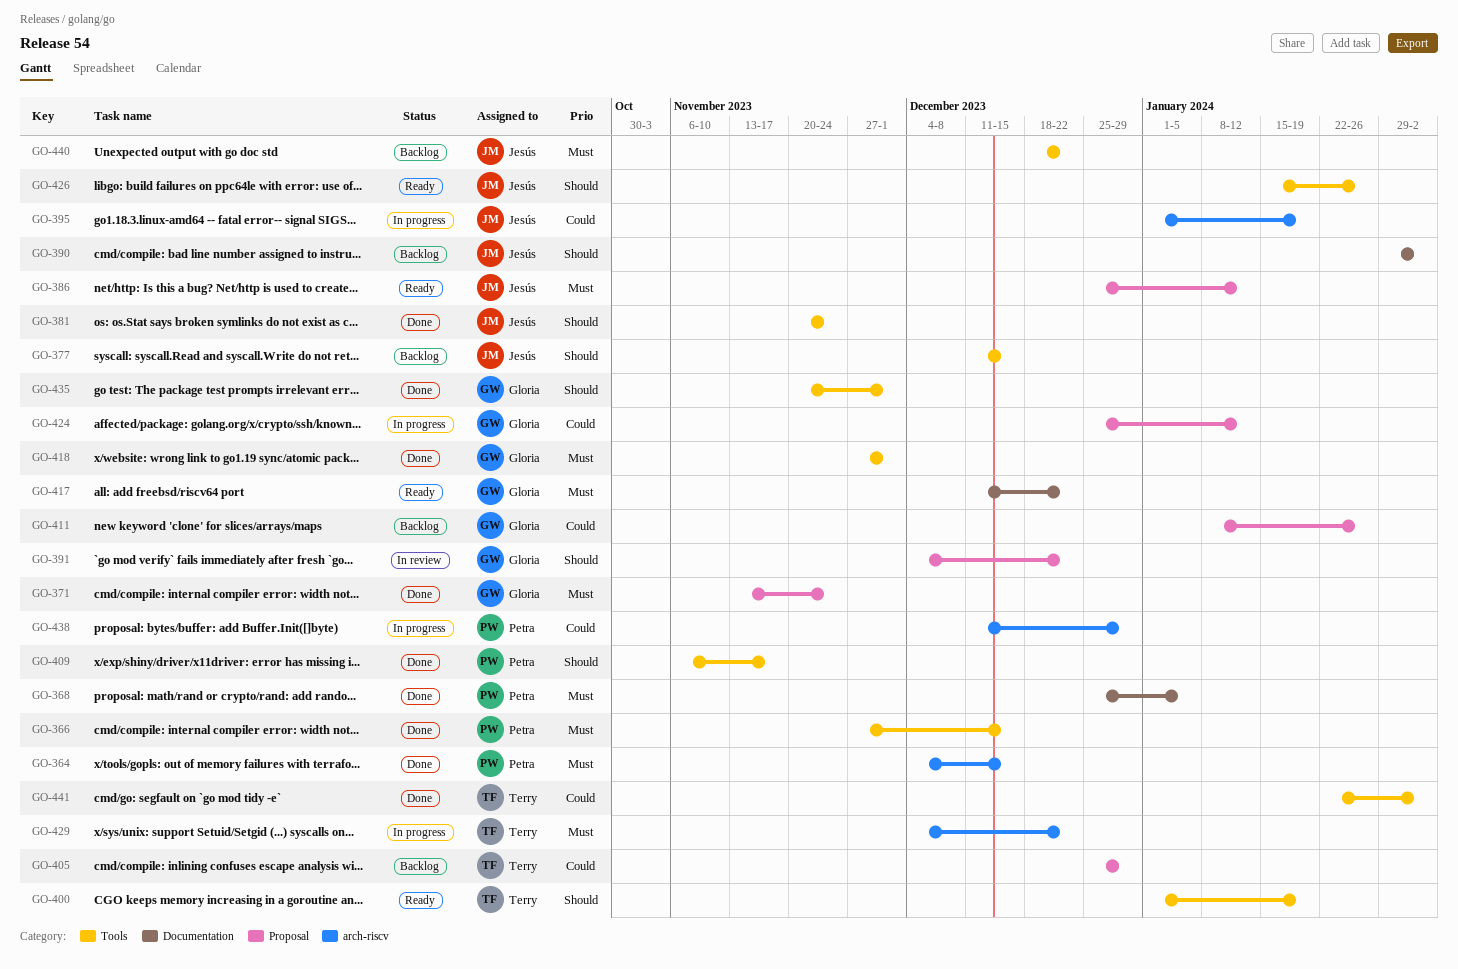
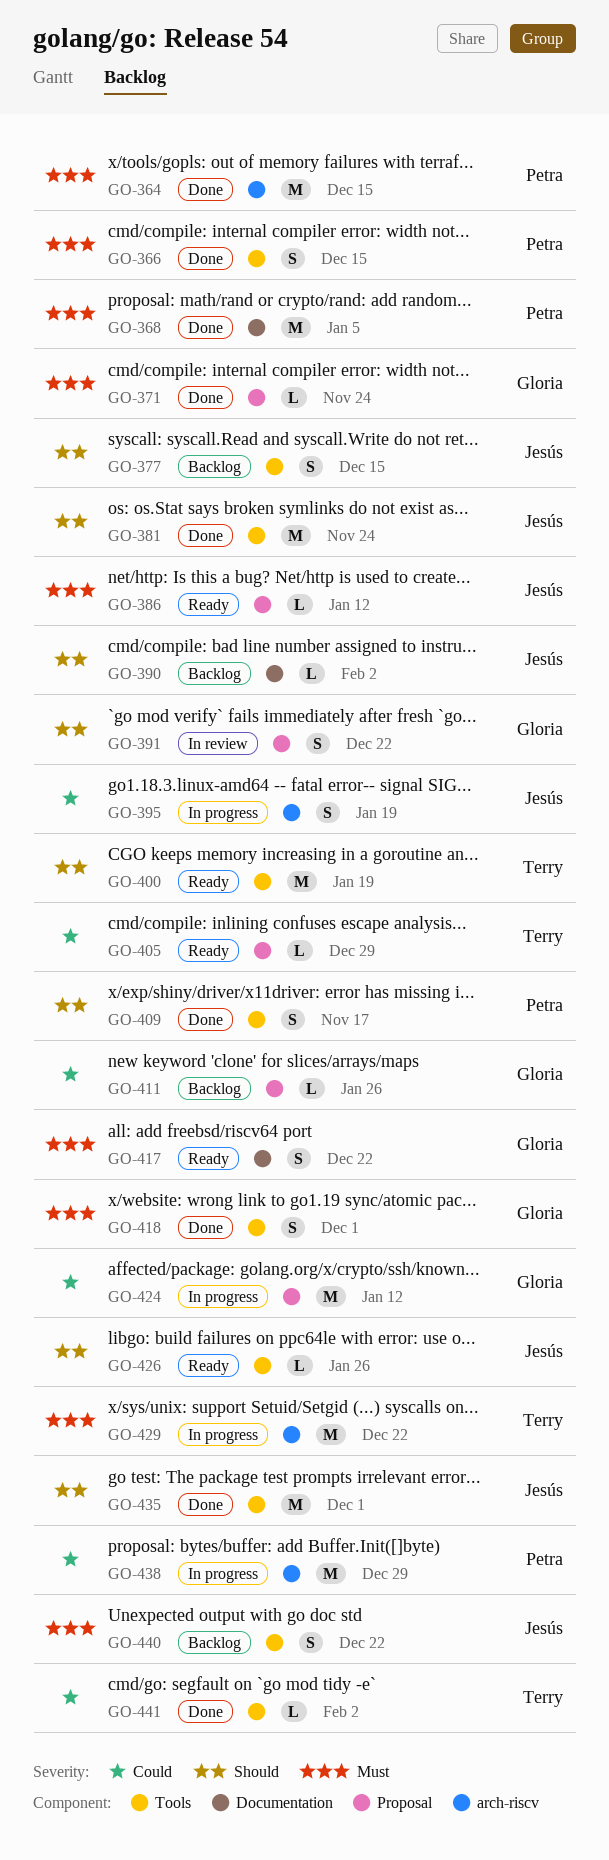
GO-405, status: Backlog -> Ready
GO-435, owner: Gloria -> Jesús

